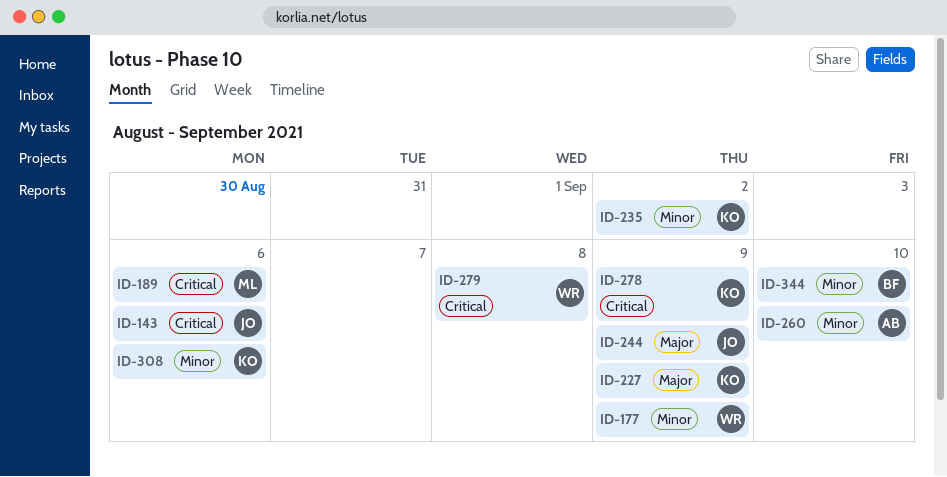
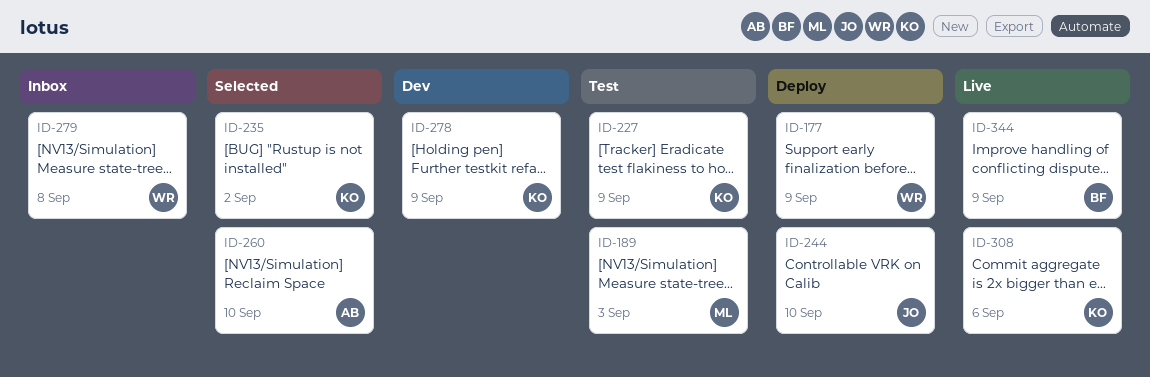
ID-143: present -> none
ID-189, due: Sep 6 -> Sep 3
ID-244, due: Sep 9 -> Sep 10
ID-344, due: Sep 10 -> Sep 9

